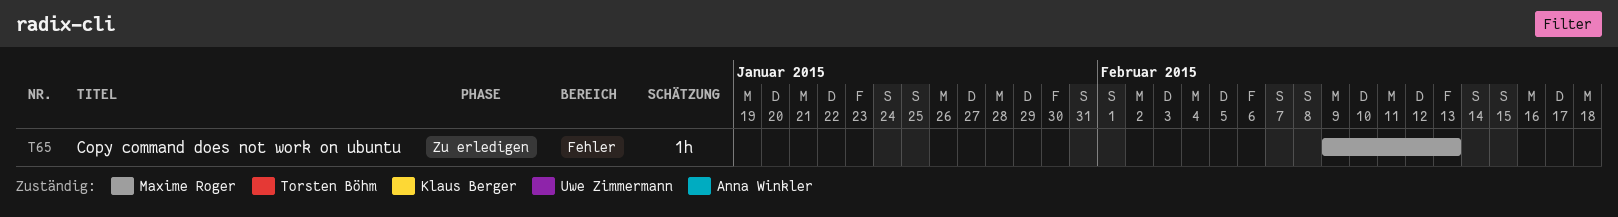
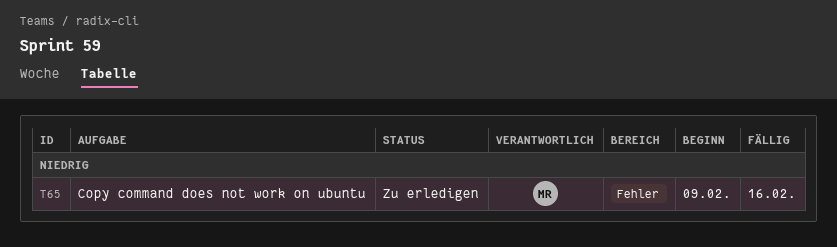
T65, due: Feb 13 -> Feb 16

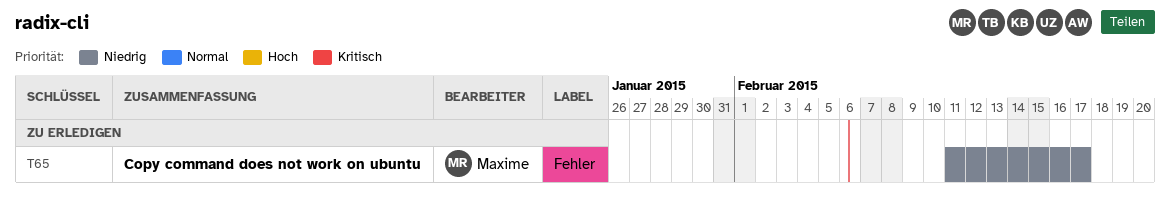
T65, start: Feb 9 -> Feb 11
T65, due: Feb 16 -> Feb 17

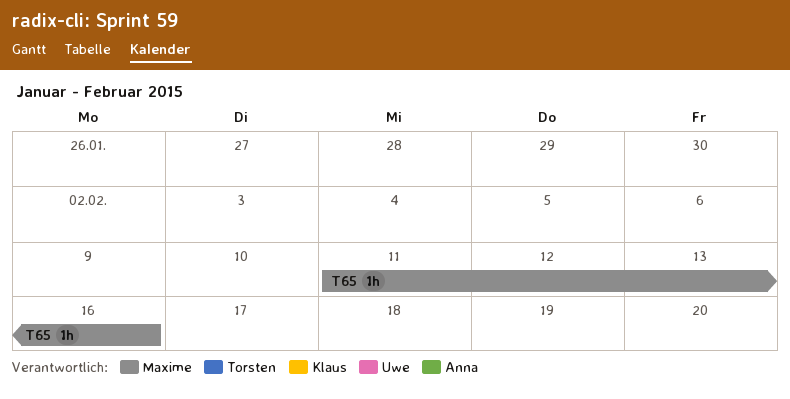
T65, due: Feb 17 -> Feb 16

